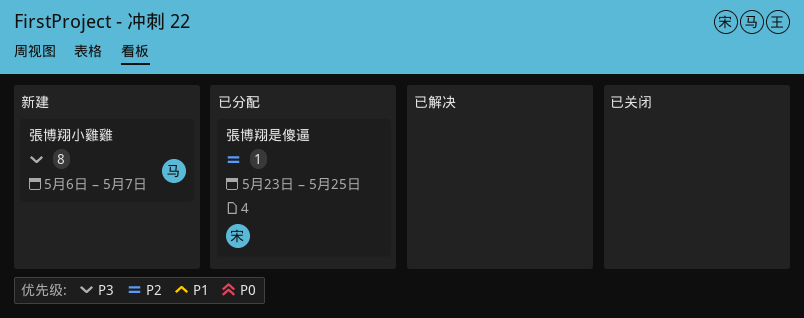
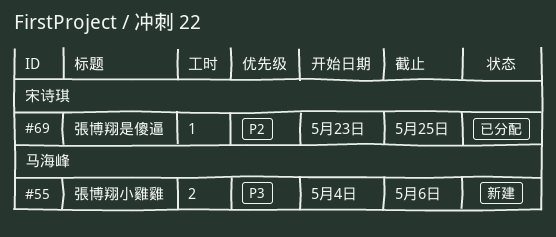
張博翔小雞雞, estimate: 8 -> 2
張博翔小雞雞, start: May 6 -> May 4
張博翔小雞雞, due: May 7 -> May 6

